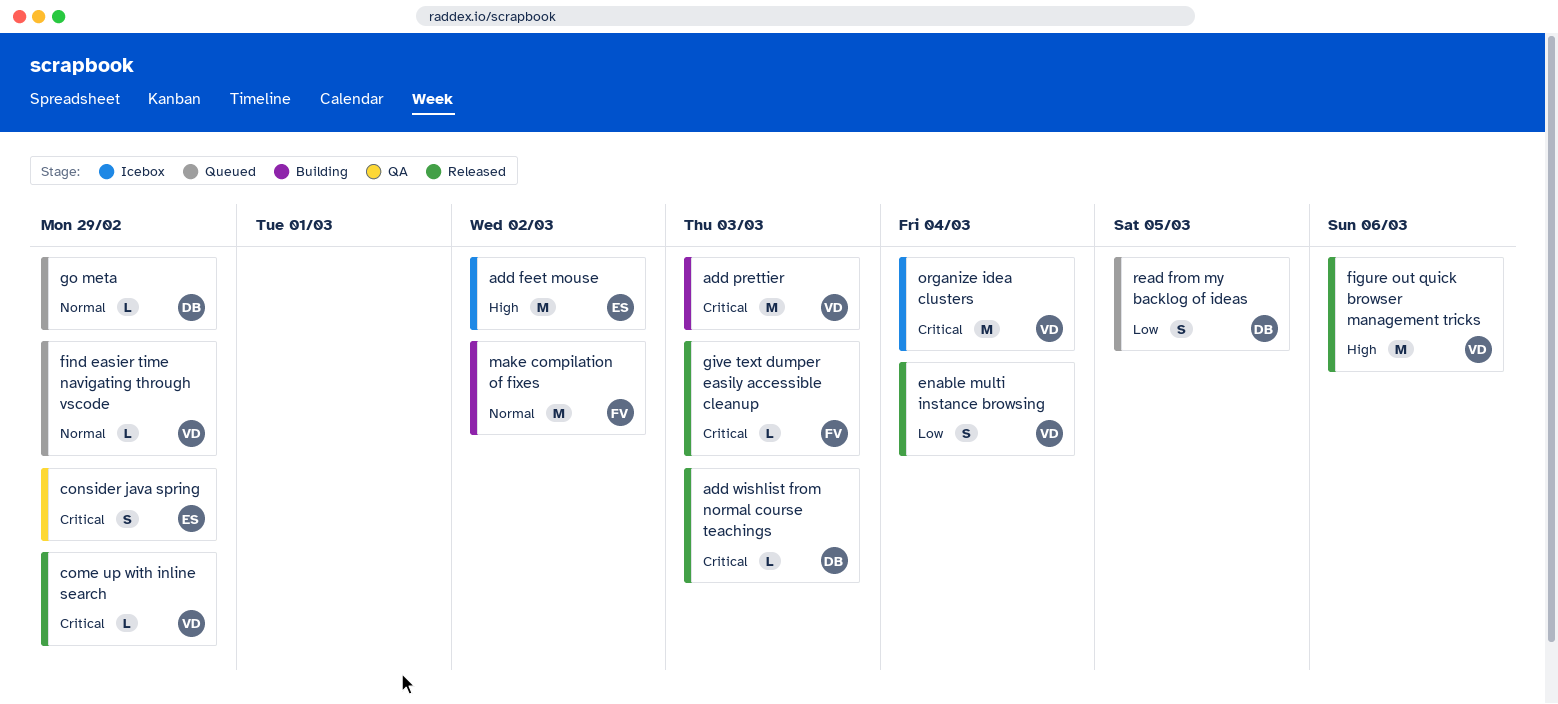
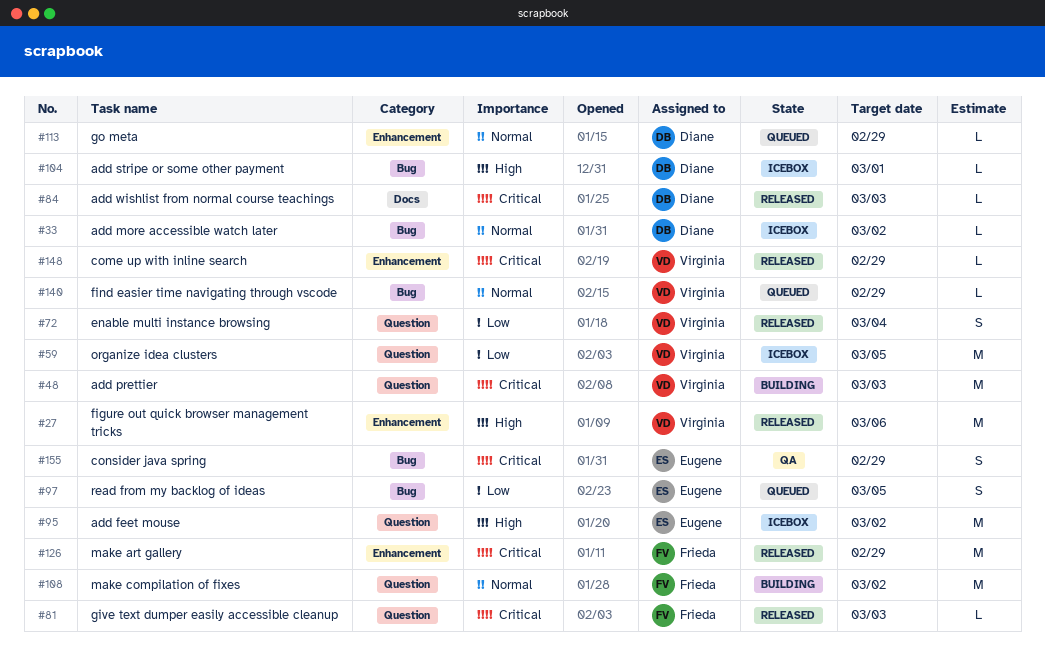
add more accessible watch later: none -> present
add stripe or some other payment: none -> present
make art gallery: none -> present
organize idea clusters, priority: Critical -> Low
organize idea clusters, due: Mar 4 -> Mar 5
read from my backlog of ideas, owner: Diane -> Eugene

